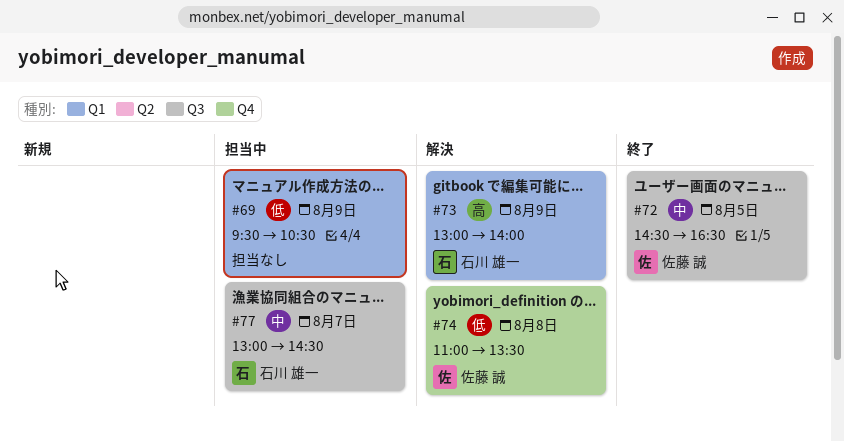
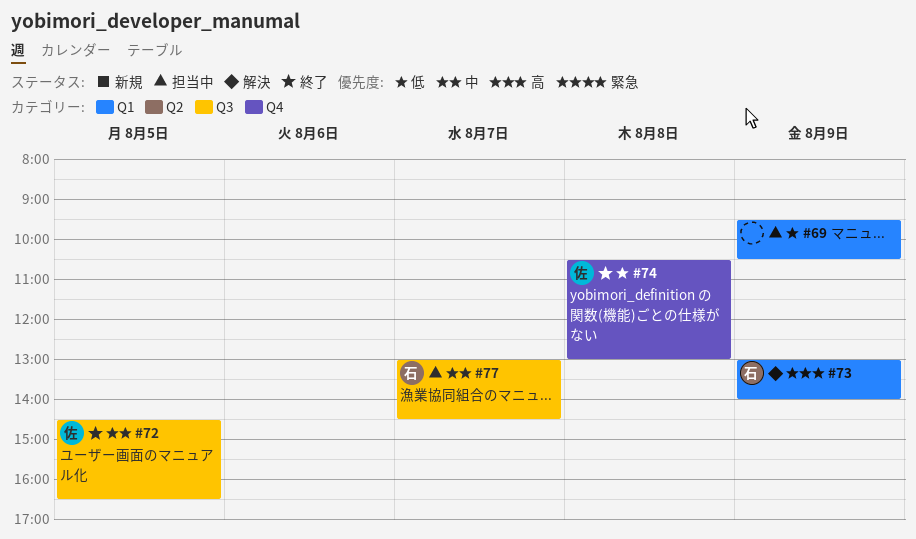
#74, status: 解決 -> 終了
#74, begins: 11:00 -> 10:30
#74, ends: 13:30 -> 13:00

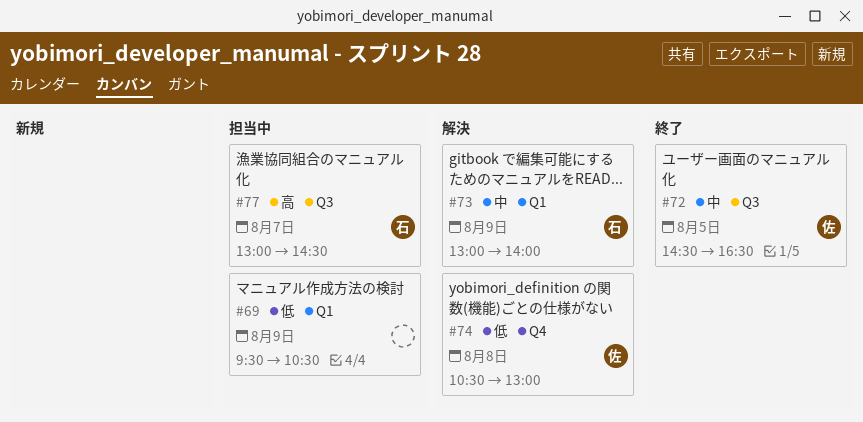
#73, priority: 高 -> 中
#74, status: 終了 -> 解決
#77, priority: 中 -> 高

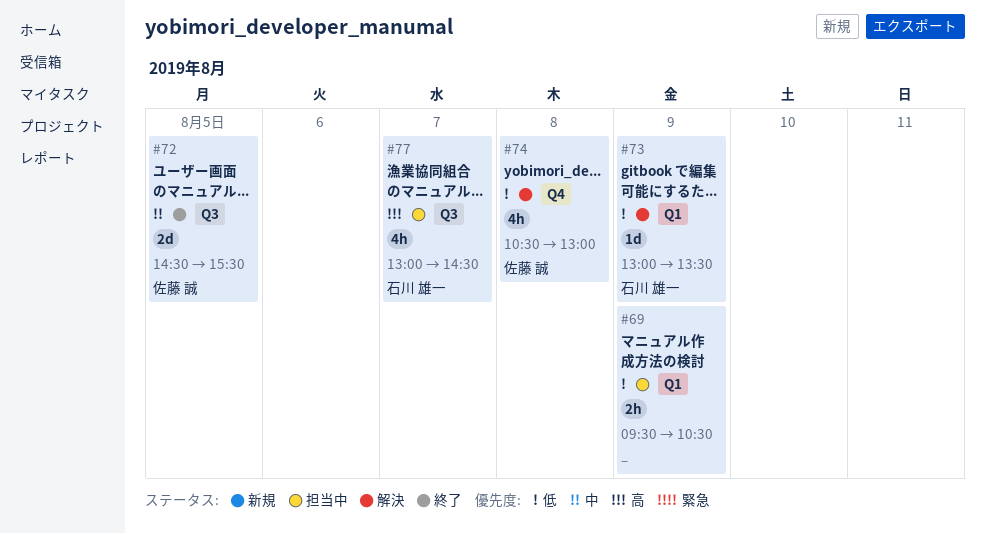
#72, ends: 16:30 -> 15:30
#73, priority: 中 -> 低
#73, ends: 14:00 -> 13:30

